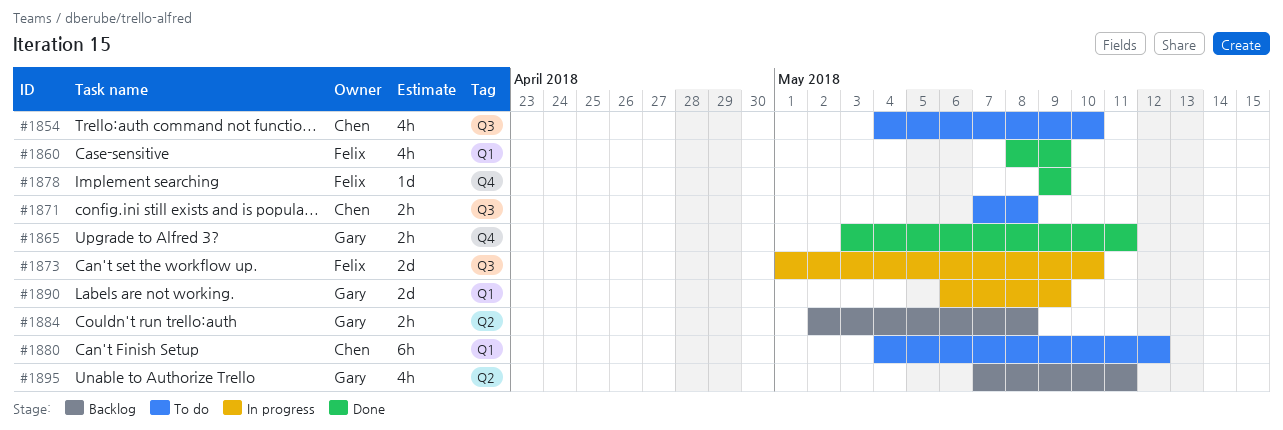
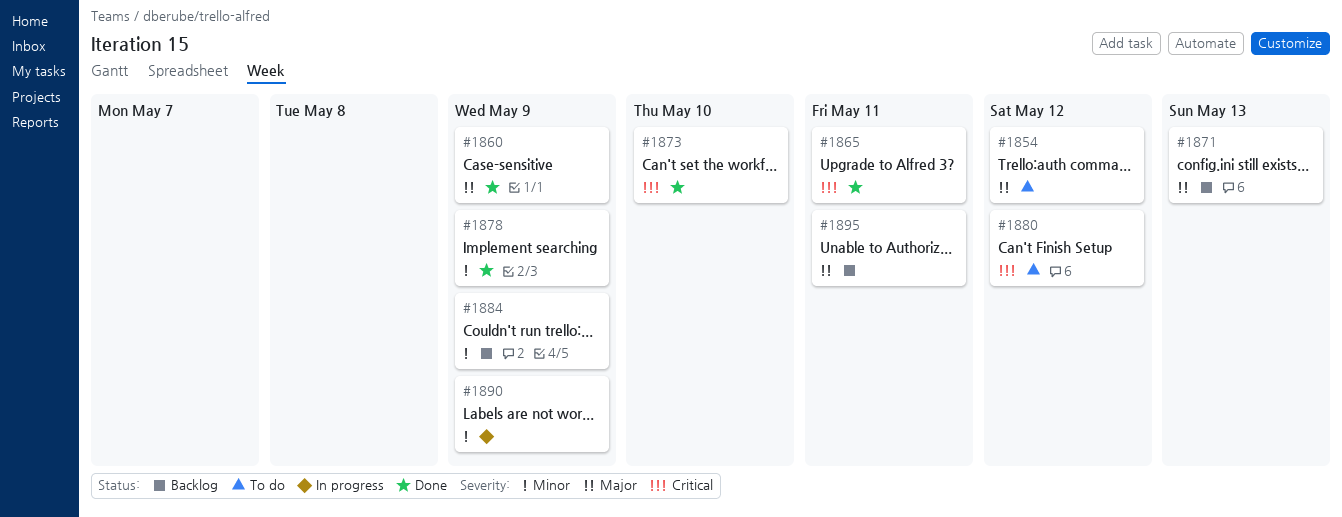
#1854, due: May 10 -> May 12
#1871, status: To do -> Backlog
#1871, due: May 8 -> May 13
#1873, status: In progress -> Done
#1884, due: May 8 -> May 9

